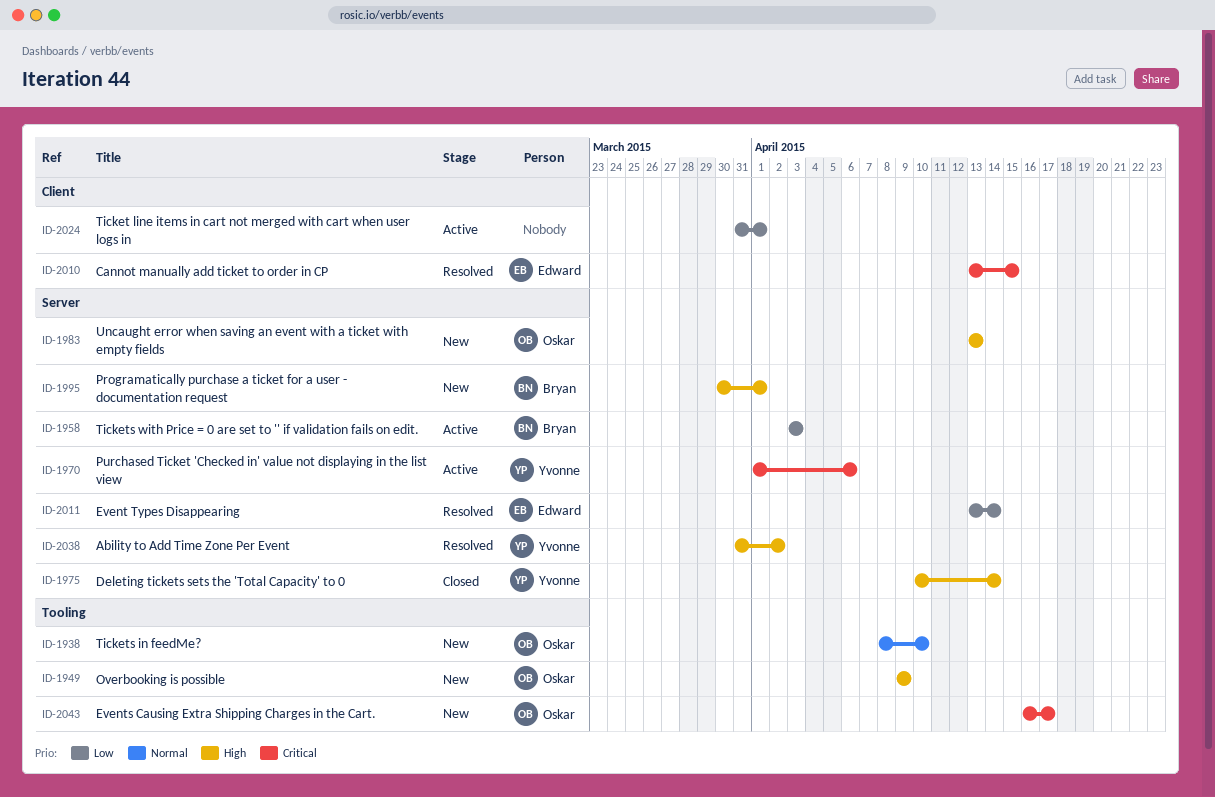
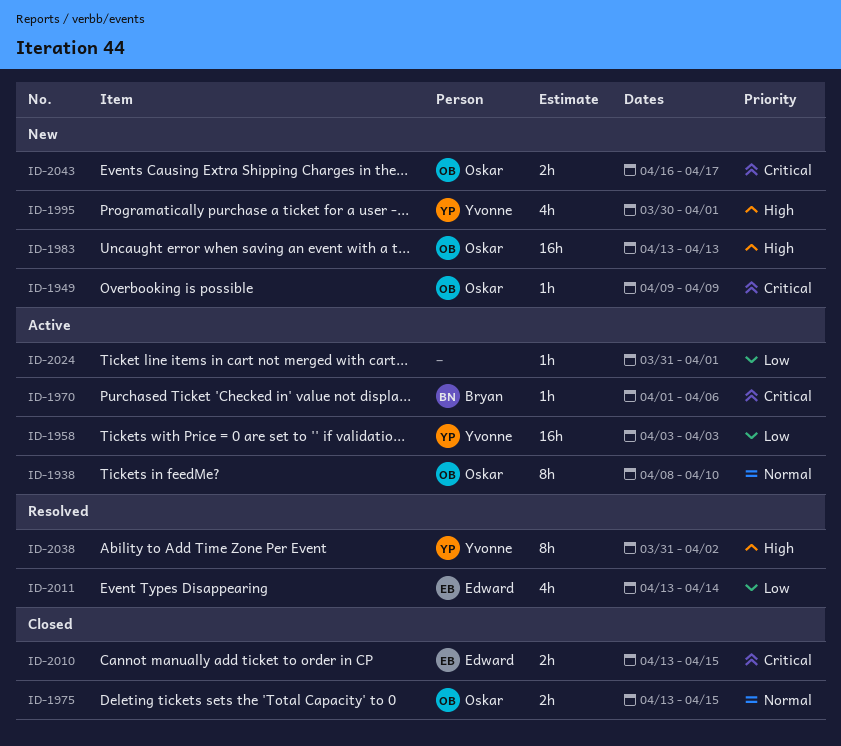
ID-1938, status: New -> Active
ID-1949, priority: High -> Critical
ID-1958, owner: Bryan -> Yvonne
ID-1970, owner: Yvonne -> Bryan
ID-1975, owner: Yvonne -> Oskar
ID-1975, priority: High -> Normal
ID-1975, start: Apr 10 -> Apr 13
ID-1975, due: Apr 14 -> Apr 15
ID-1995, owner: Bryan -> Yvonne
ID-2010, status: Resolved -> Closed

